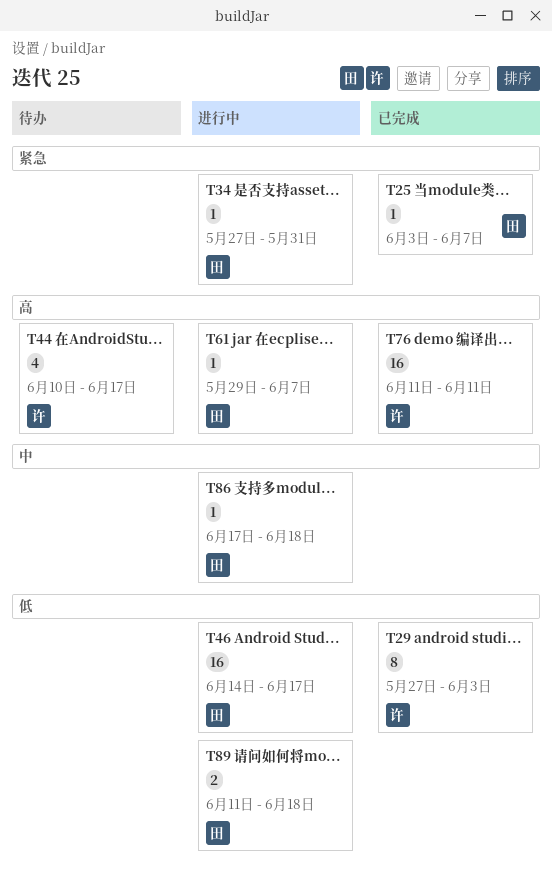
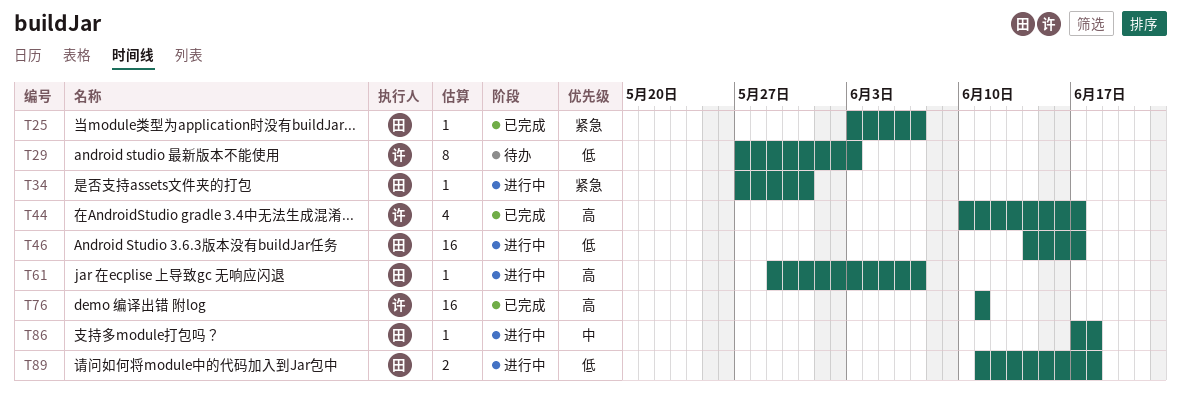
T29, status: 已完成 -> 待办
T44, status: 待办 -> 已完成

